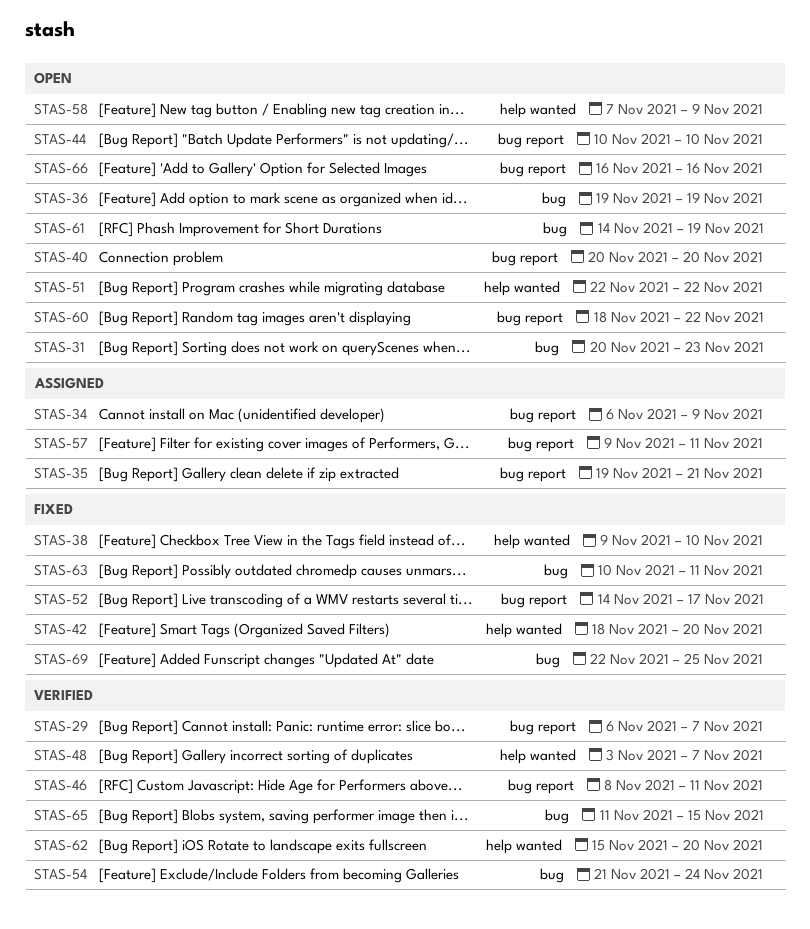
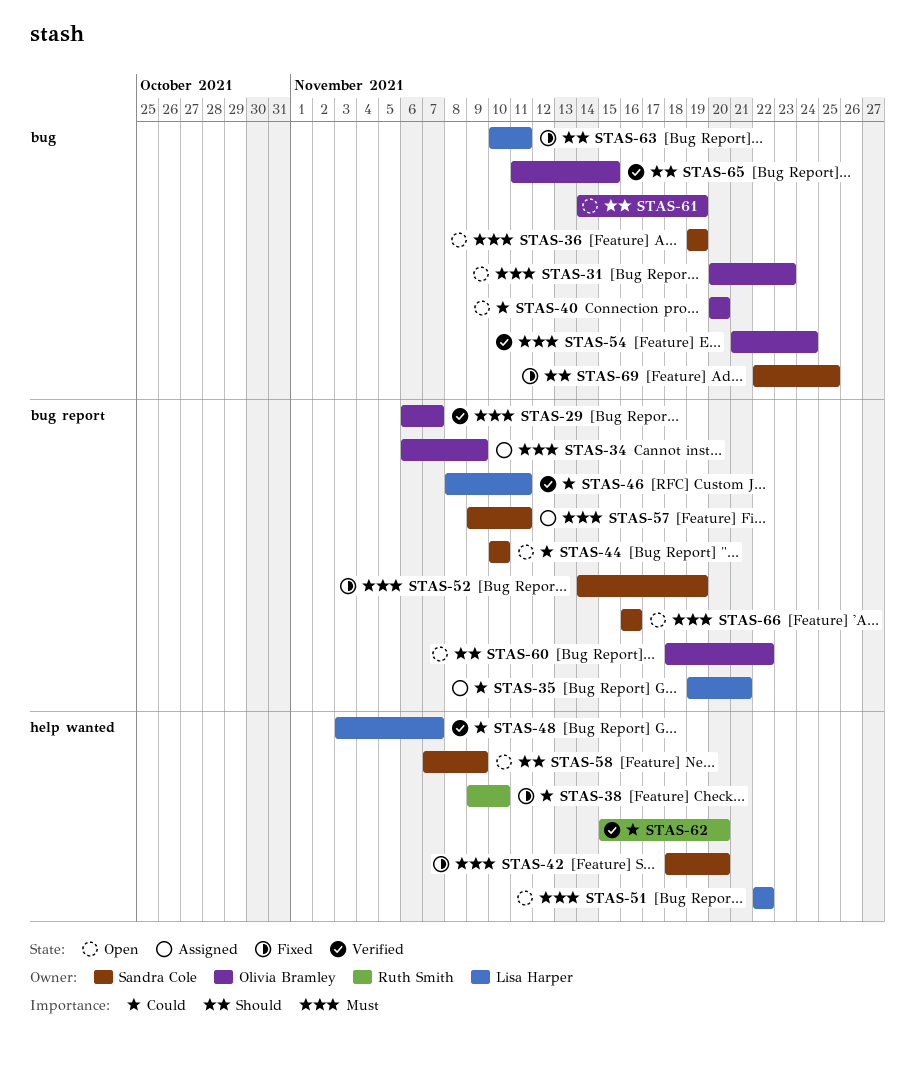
STAS-40, label: bug report -> bug
STAS-52, due: Nov 17 -> Nov 19

